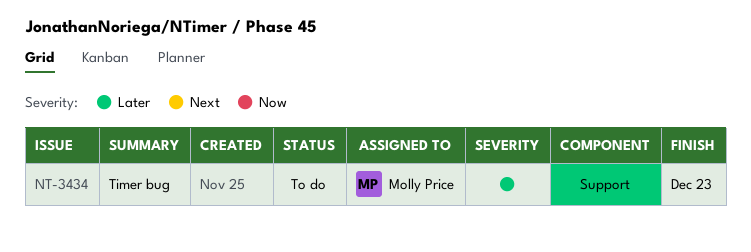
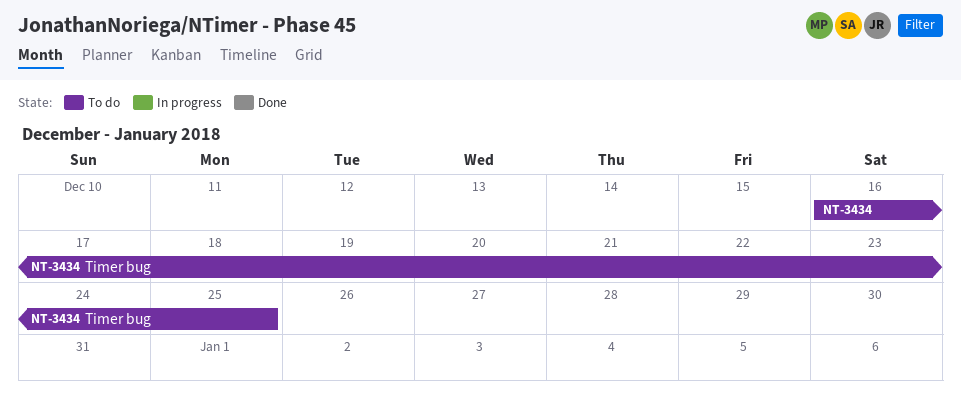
NT-3434, due: Dec 23 -> Dec 25

